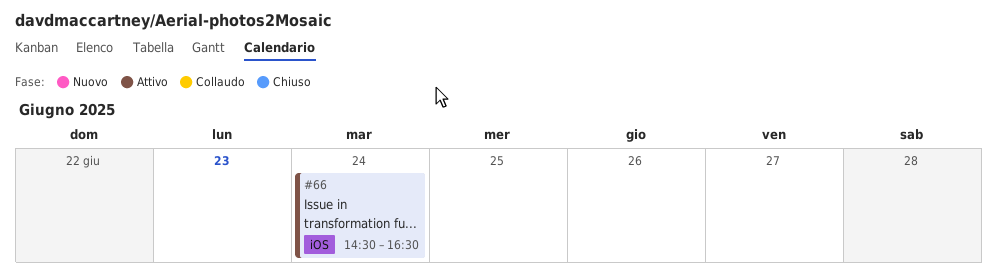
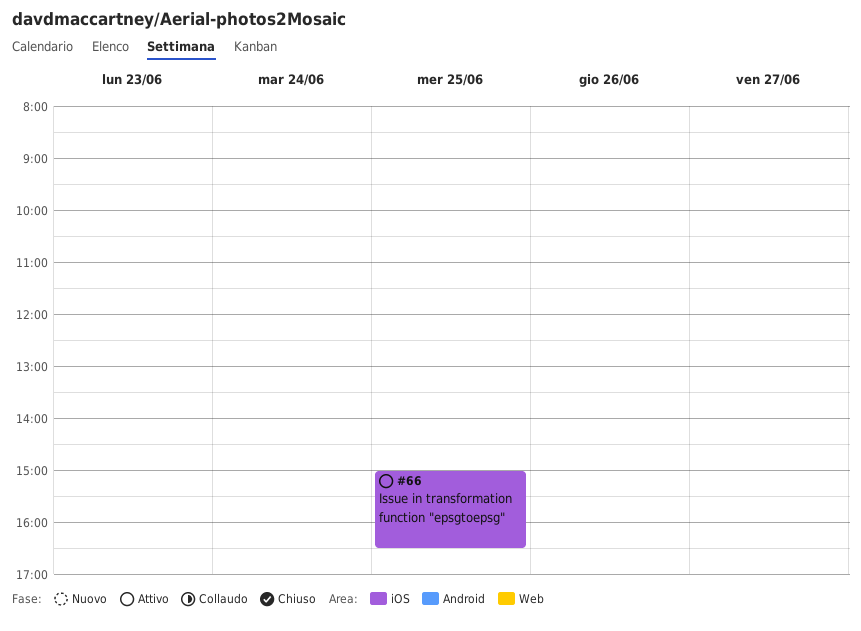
#66, day: Jun 24 -> Jun 25
#66, begins: 14:30 -> 15:00

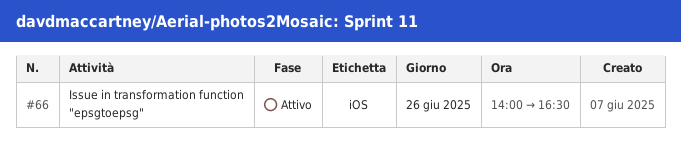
#66, day: Jun 25 -> Jun 26
#66, begins: 15:00 -> 14:00

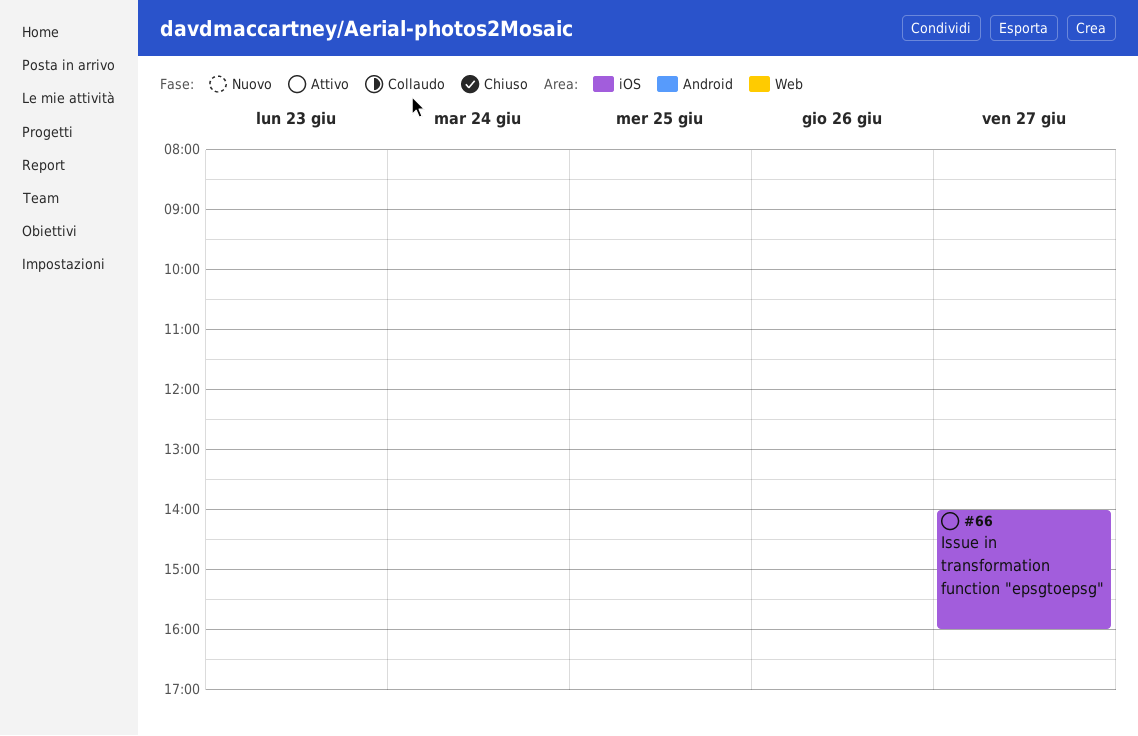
#66, day: Jun 26 -> Jun 27
#66, ends: 16:30 -> 16:00

